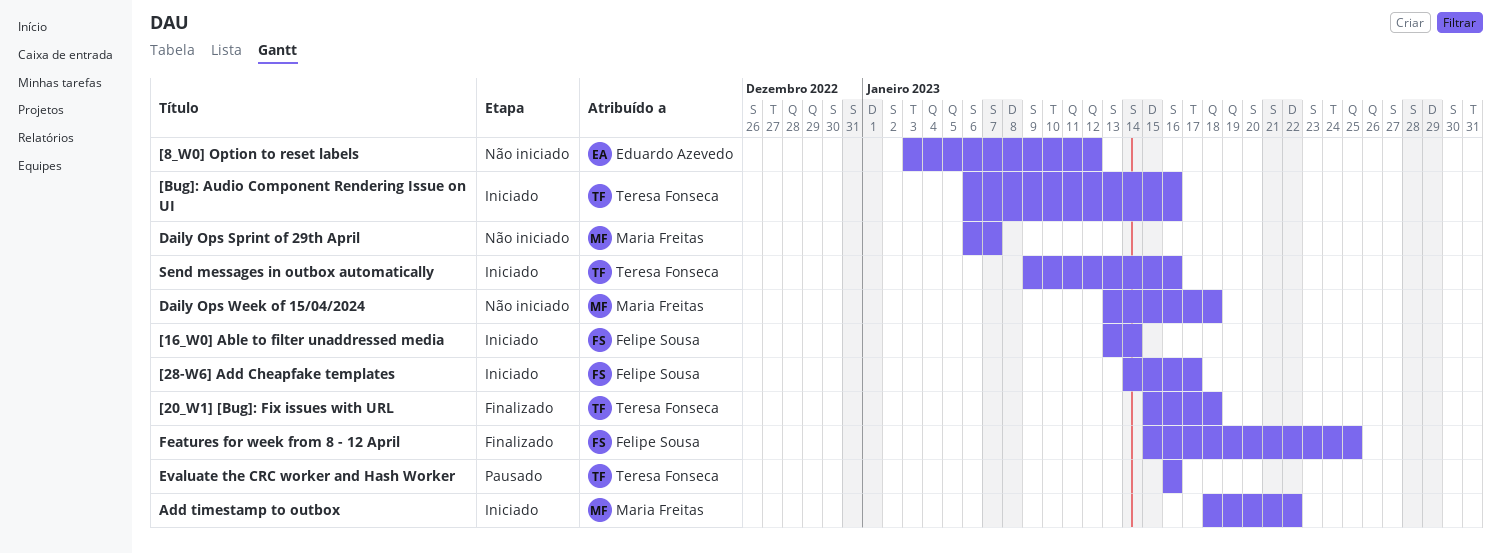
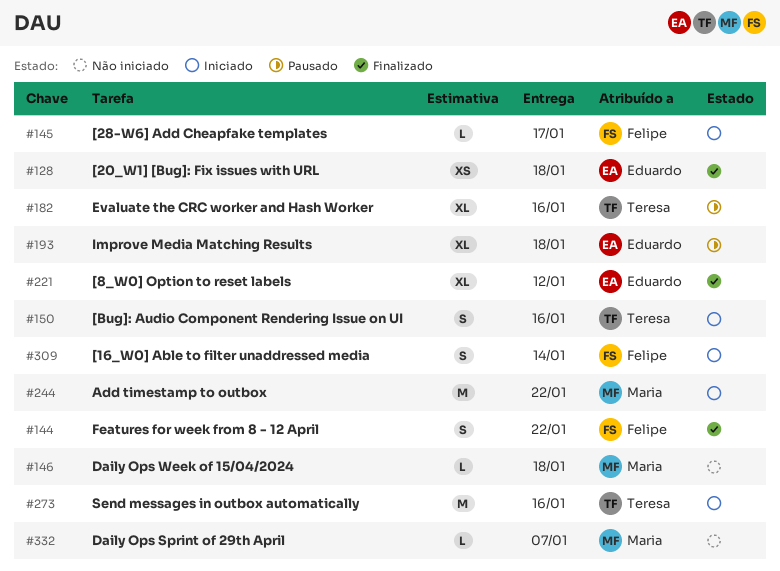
[20_W1] [Bug]: Fix issues with URL, owner: Teresa Fonseca -> Eduardo Azevedo
[8_W0] Option to reset labels, status: Não iniciado -> Finalizado
Features for week from 8 - 12 April, due: Jan 25 -> Jan 22
Improve Media Matching Results: none -> present

